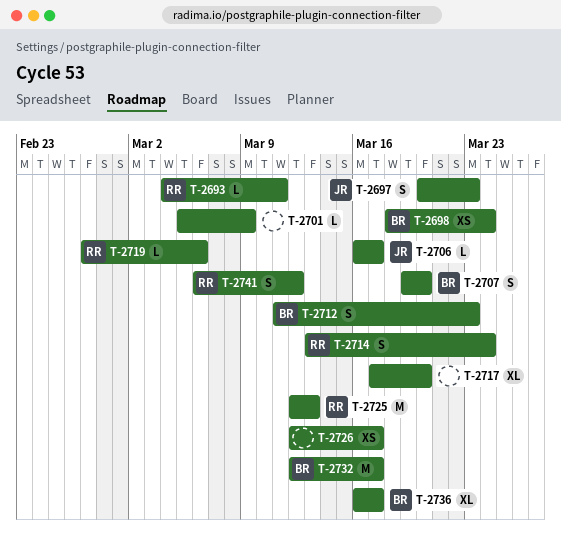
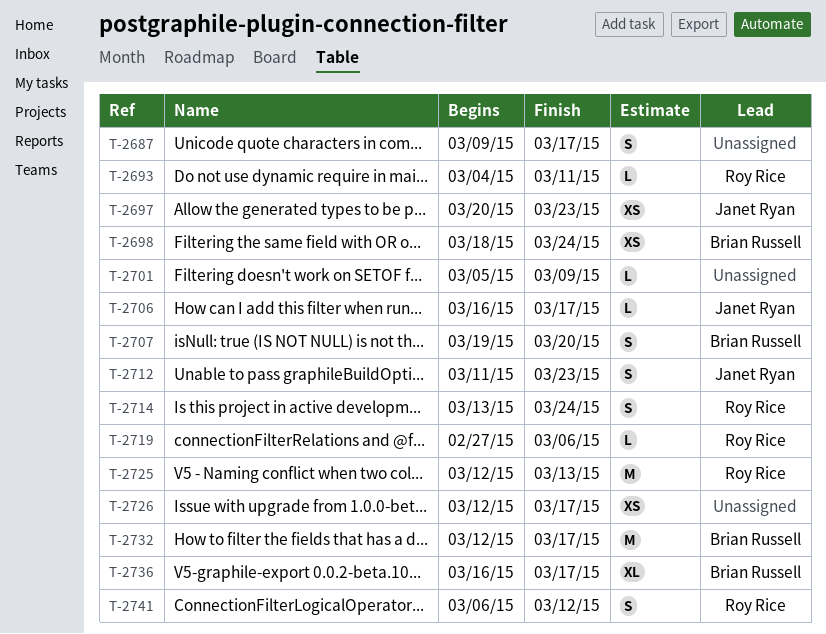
T-2687: none -> present
T-2697, estimate: S -> XS
T-2712, owner: Brian Russell -> Janet Ryan
T-2717: present -> none

